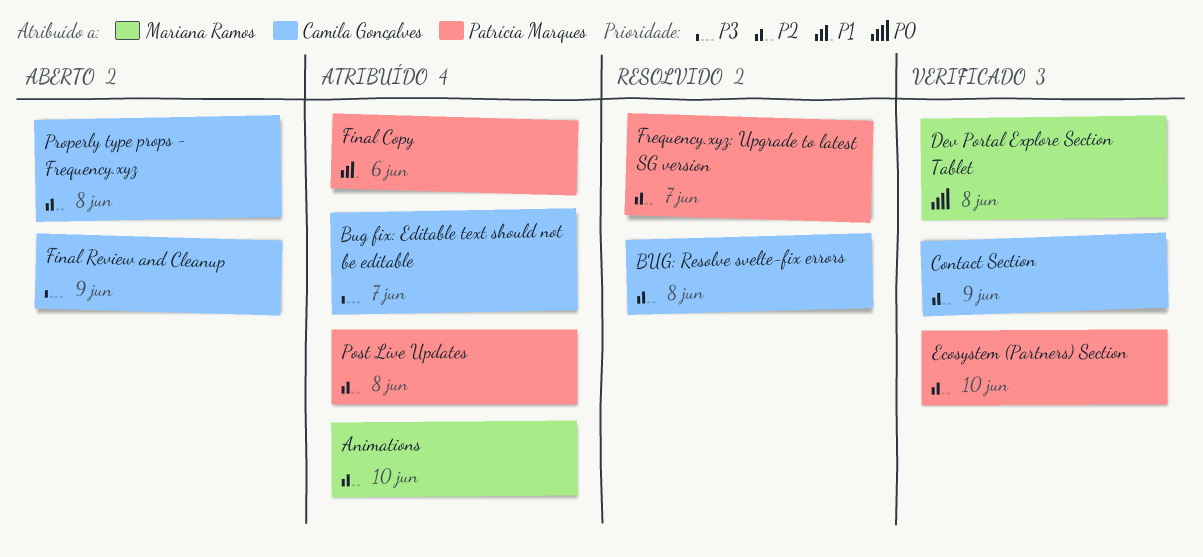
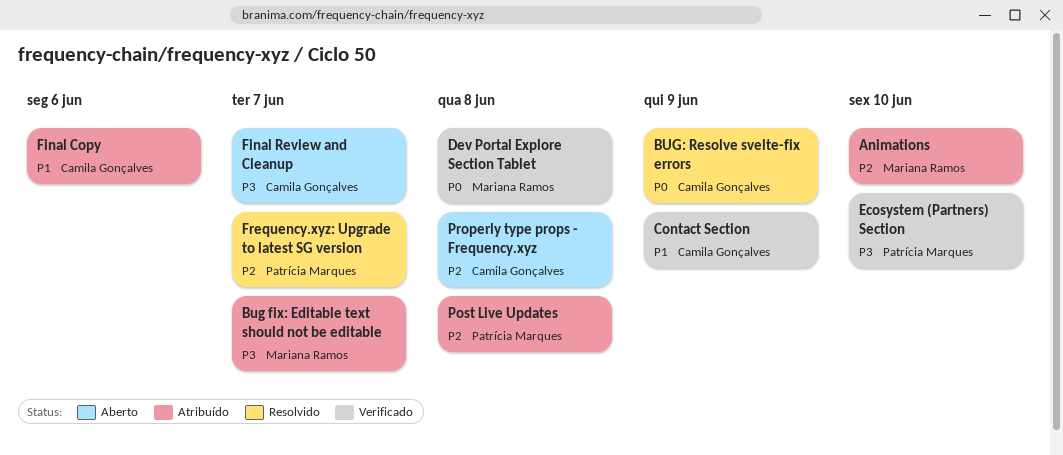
Bug fix: Editable text should not be editable, owner: Camila Gonçalves -> Mariana Ramos
BUG: Resolve svelte-fix errors, priority: P2 -> P0
BUG: Resolve svelte-fix errors, due: Jun 8 -> Jun 9
Contact Section, priority: P2 -> P1
Ecosystem (Partners) Section, priority: P2 -> P3
Final Copy, owner: Patrícia Marques -> Camila Gonçalves
Final Review and Cleanup, due: Jun 9 -> Jun 7

